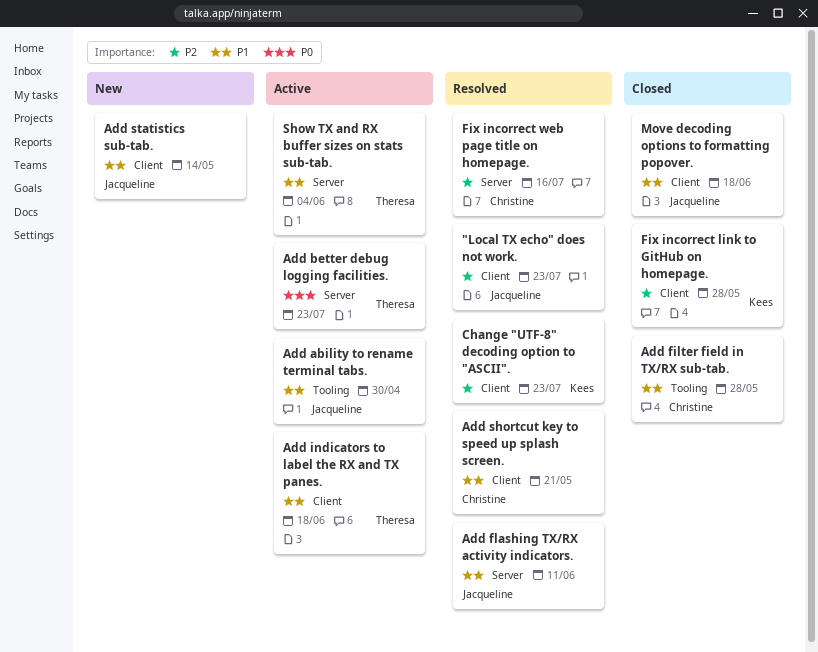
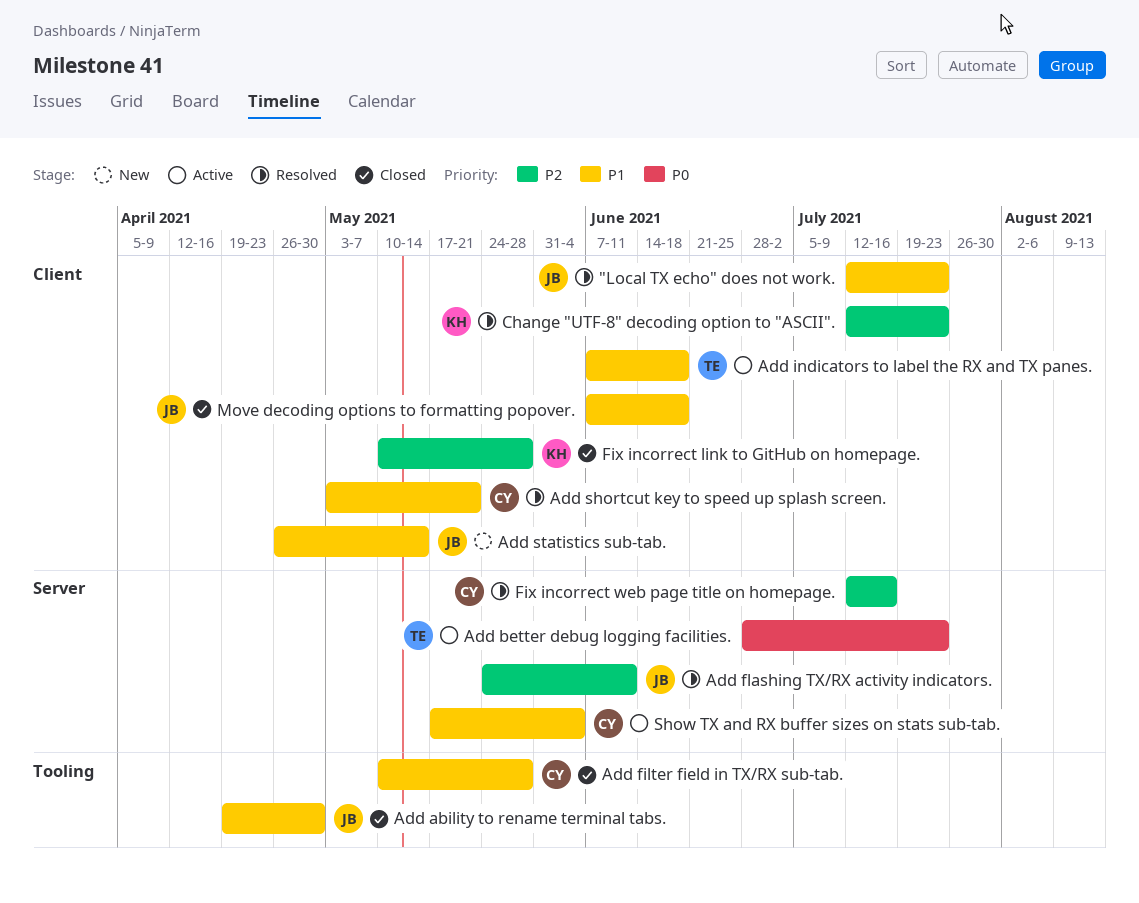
"Local TX echo" does not work., priority: P2 -> P1
Add ability to rename terminal tabs., status: Active -> Closed
Add flashing TX/RX activity indicators., priority: P1 -> P2
Show TX and RX buffer sizes on stats sub-tab., owner: Theresa -> Christine

